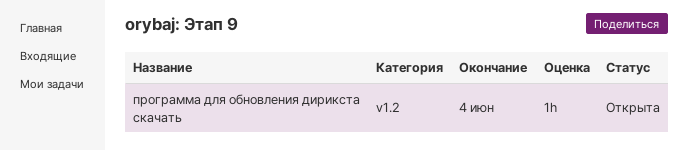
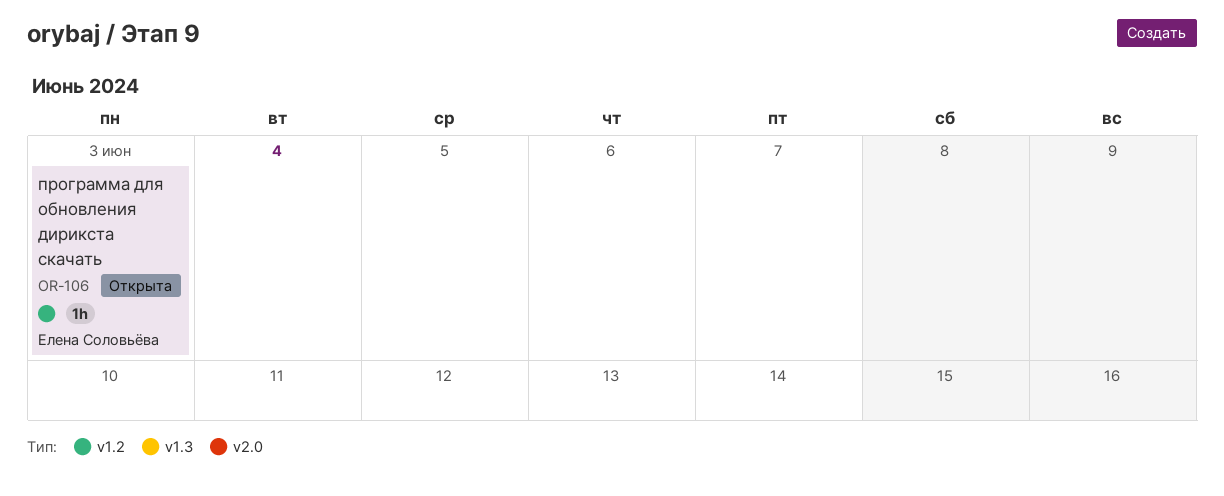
программа для обновления дирикста скачать, due: Jun 4 -> Jun 3

